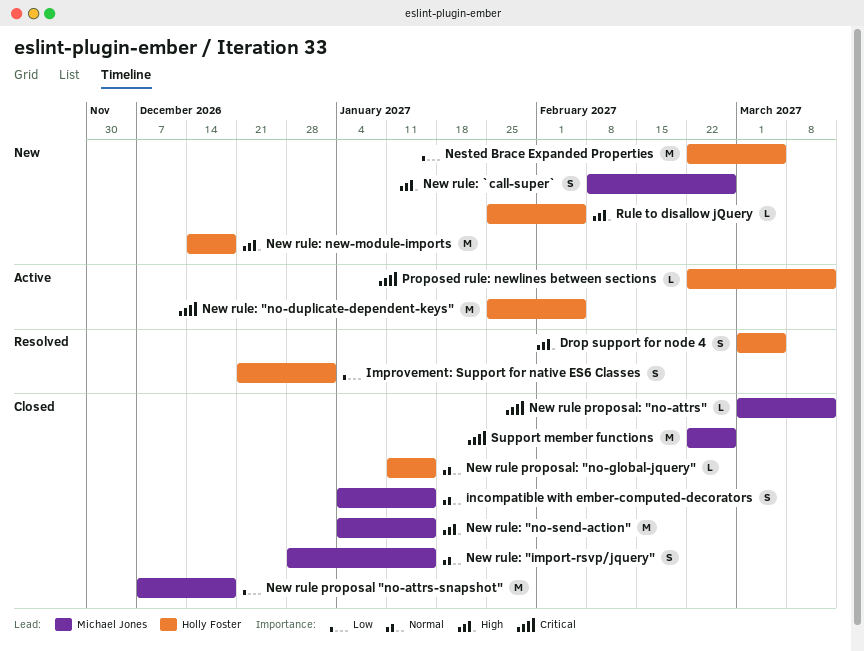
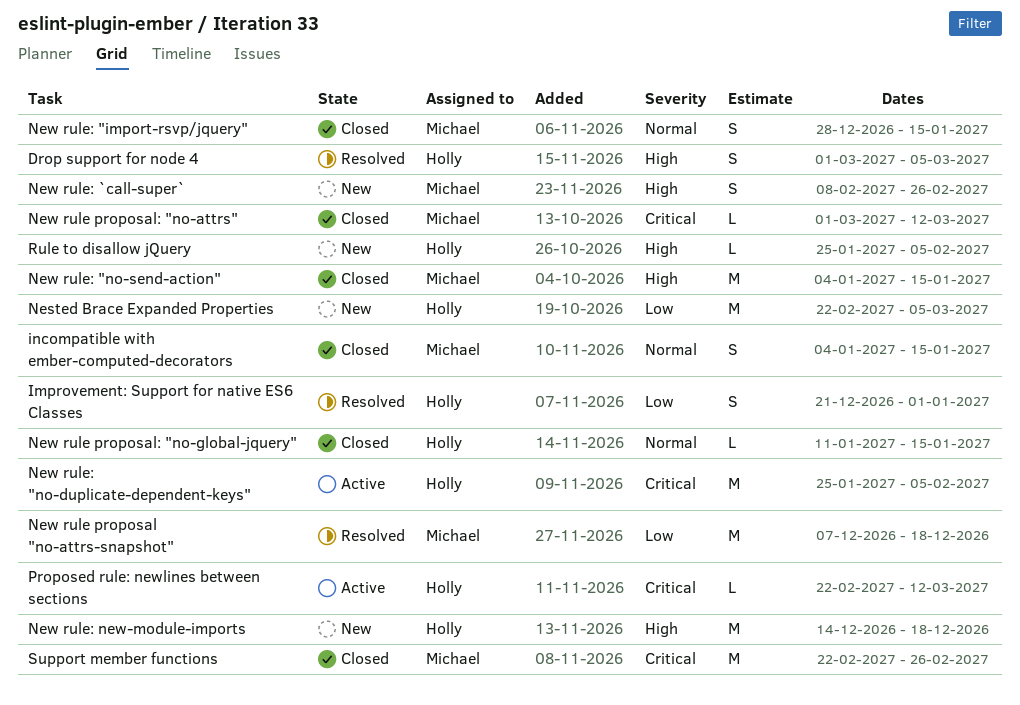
New rule proposal "no-attrs-snapshot", status: Closed -> Resolved

